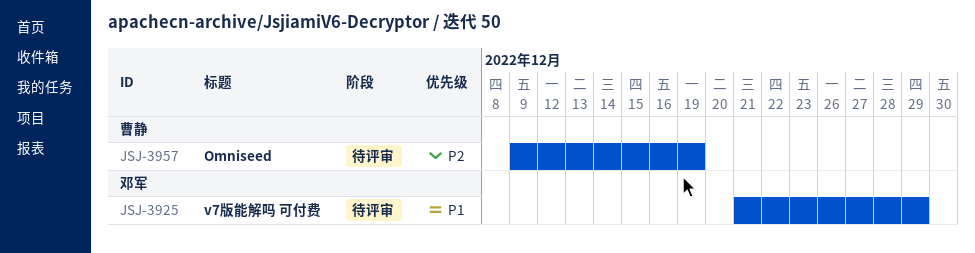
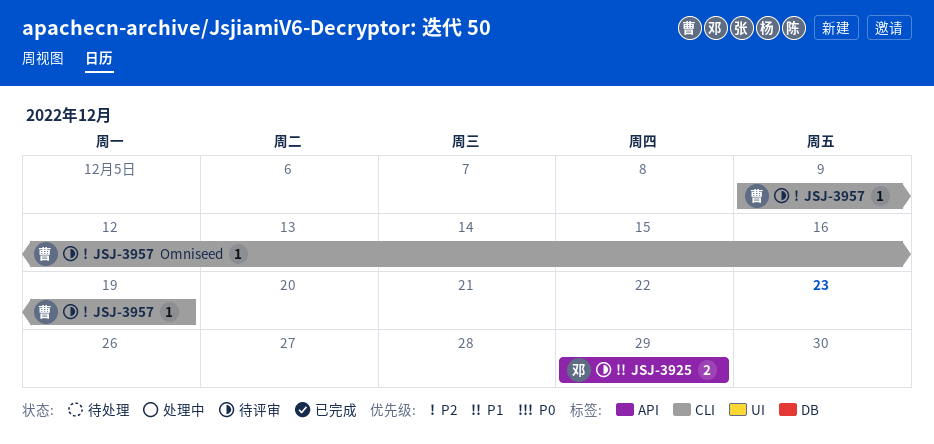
JSJ-3925, start: Dec 21 -> Dec 29

